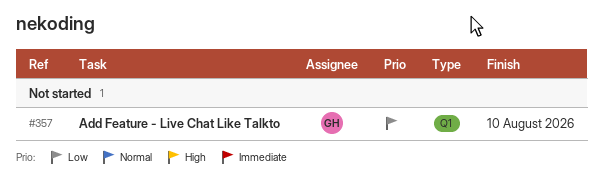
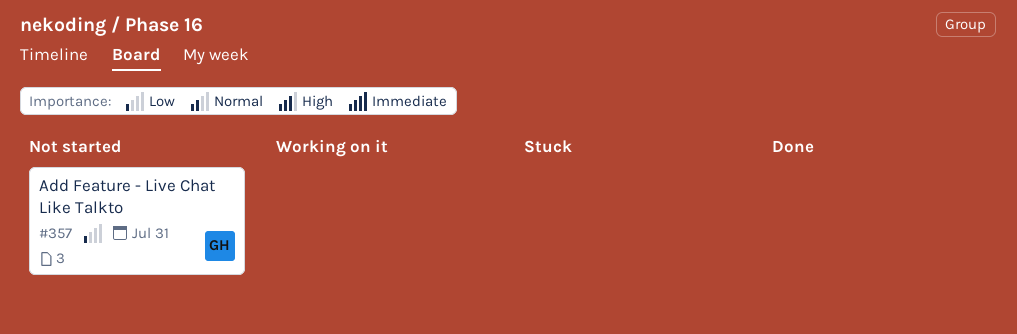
#357, due: Aug 10 -> Jul 31

